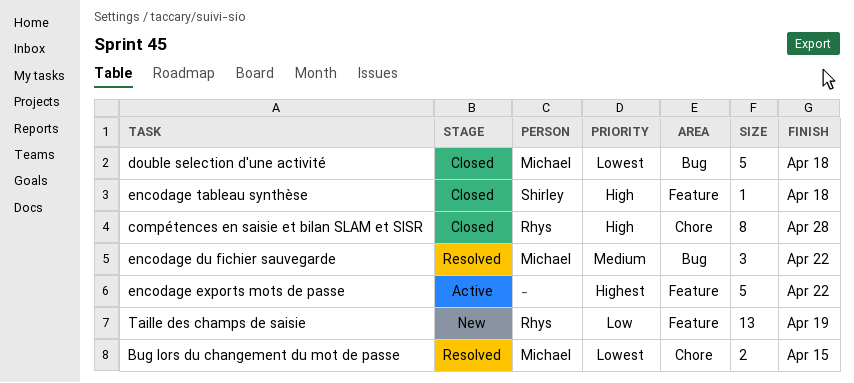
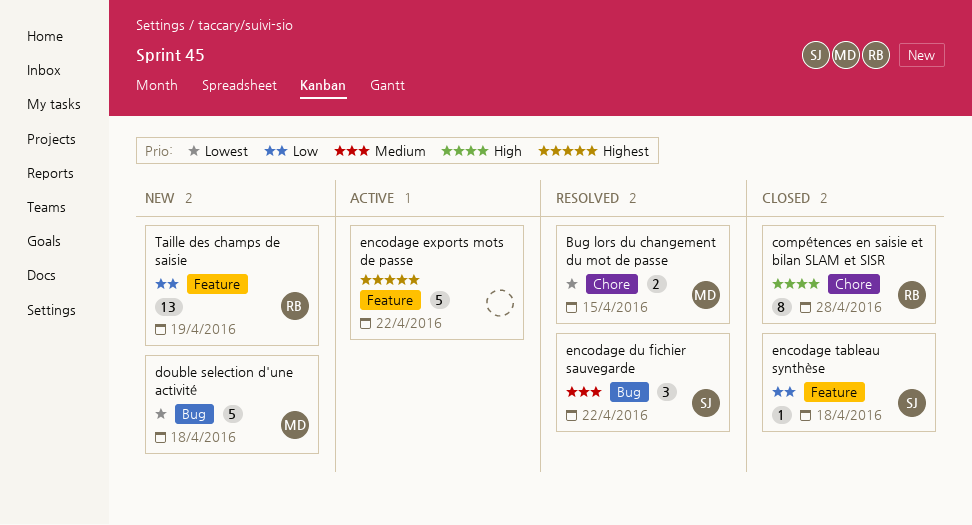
double selection d'une activité, status: Closed -> New
encodage du fichier sauvegarde, owner: Michael -> Shirley
encodage tableau synthèse, priority: High -> Low

